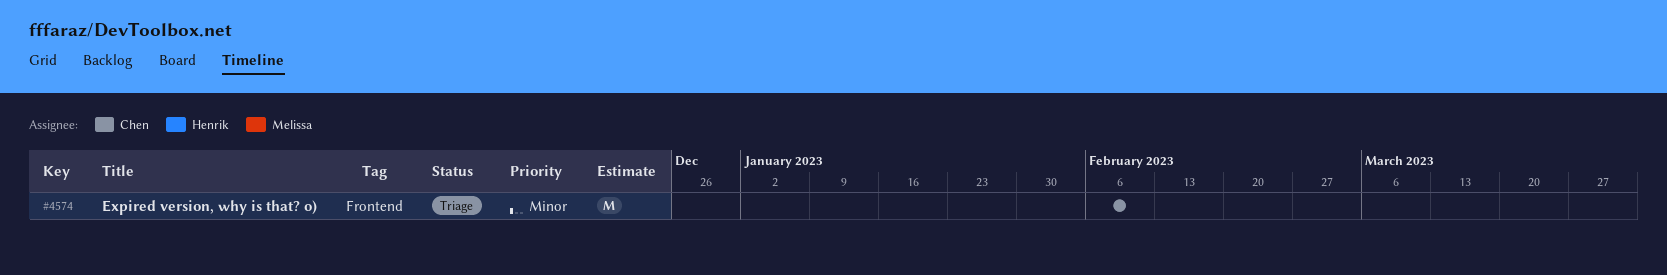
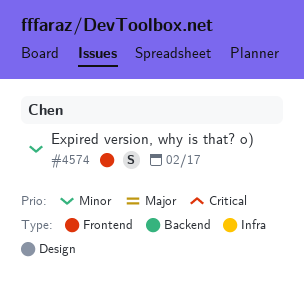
#4574, estimate: M -> S
#4574, due: Feb 10 -> Feb 17

